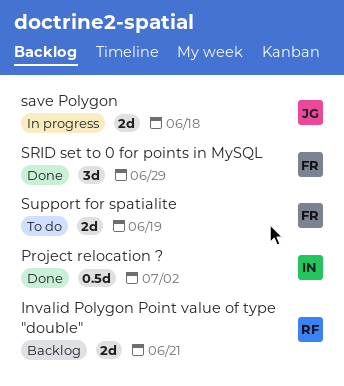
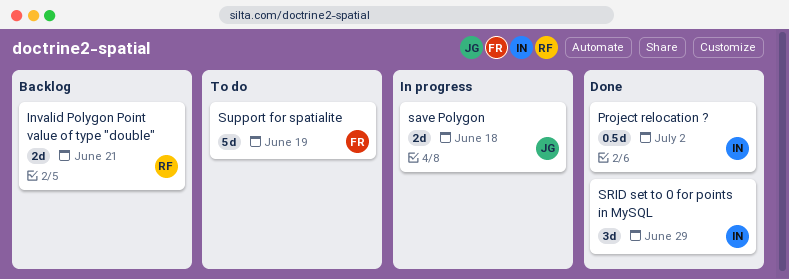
SRID set to 0 for points in MySQL, owner: FR -> IN
Support for spatialite, estimate: 2d -> 5d

